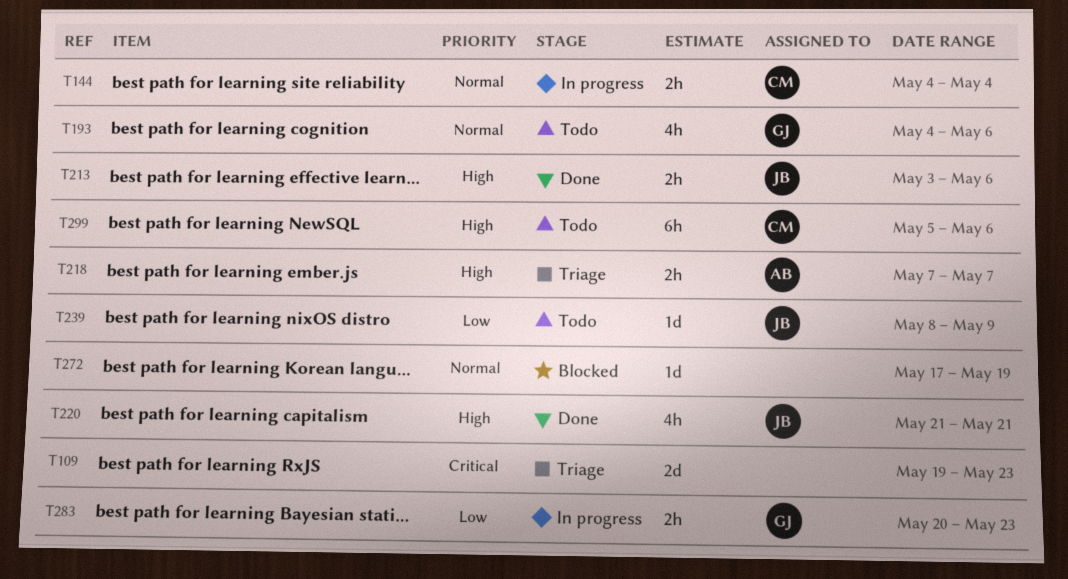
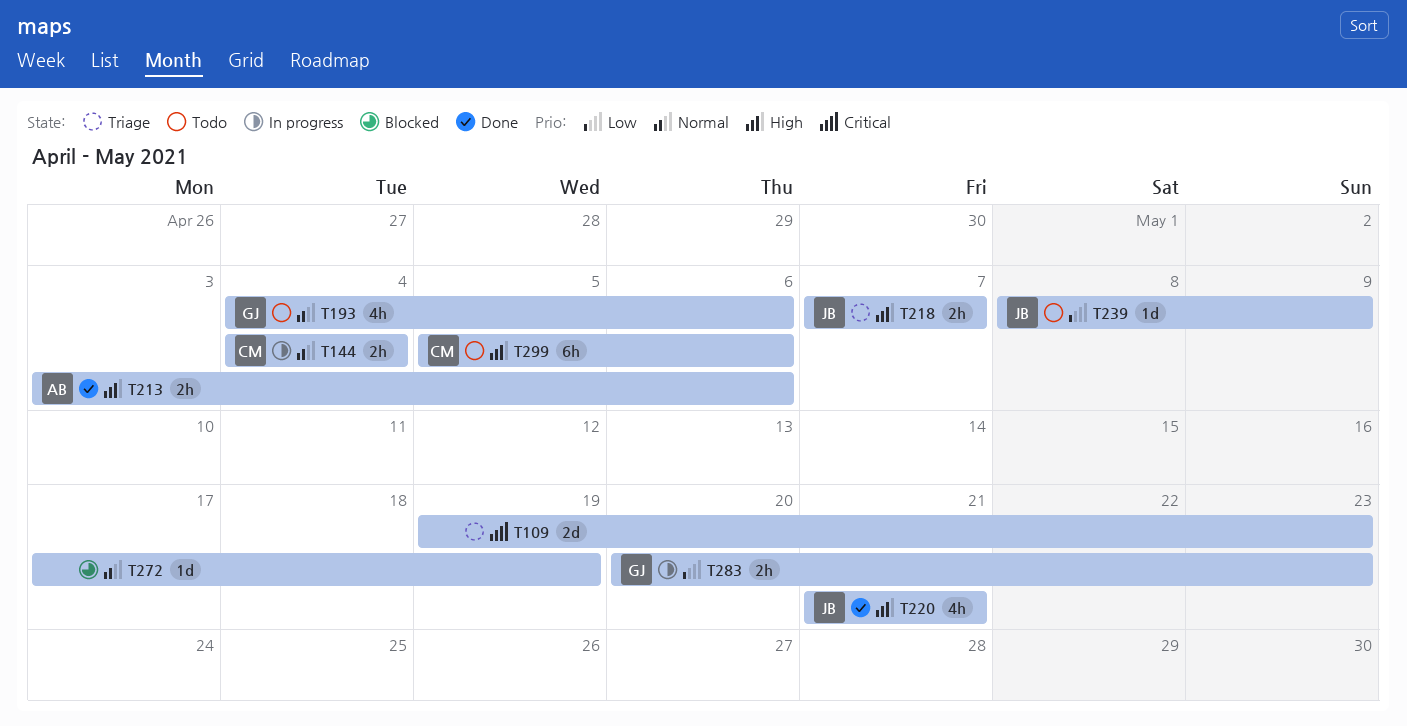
T213, owner: JB -> AB
T218, owner: AB -> JB

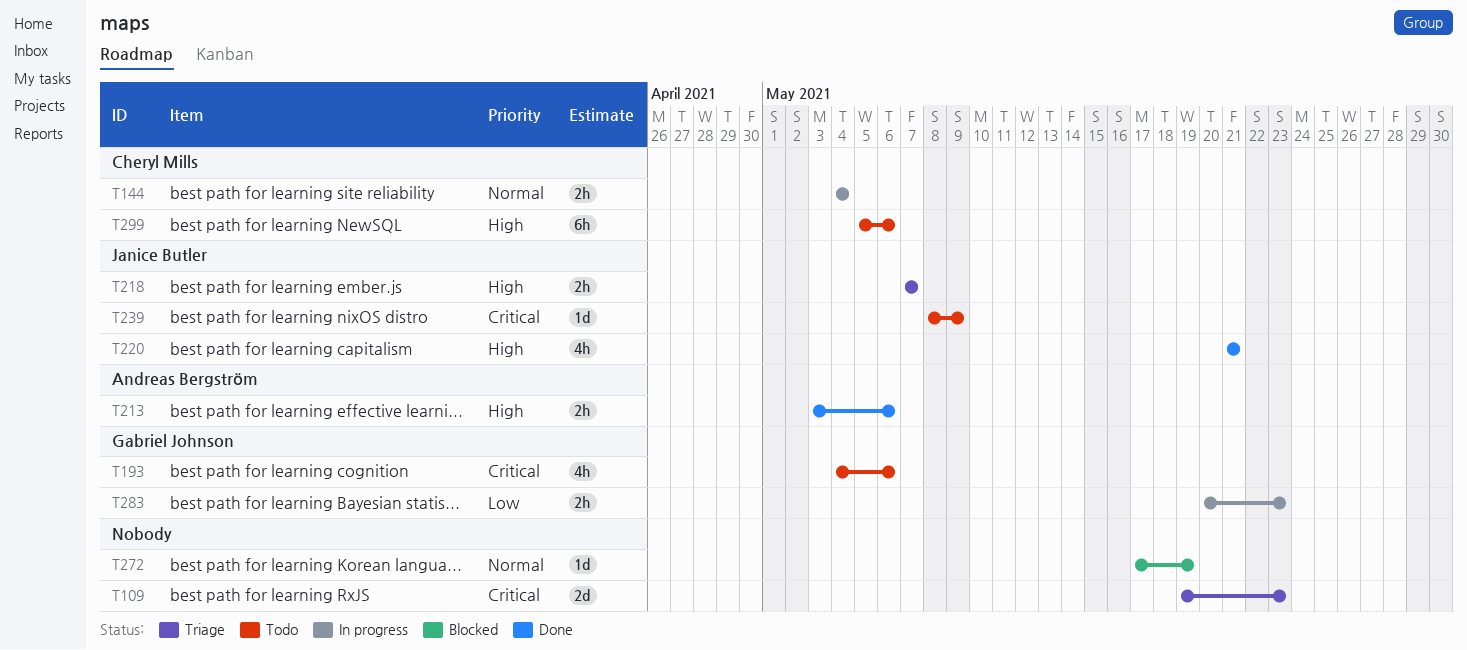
T193, priority: Normal -> Critical
T239, priority: Low -> Critical

